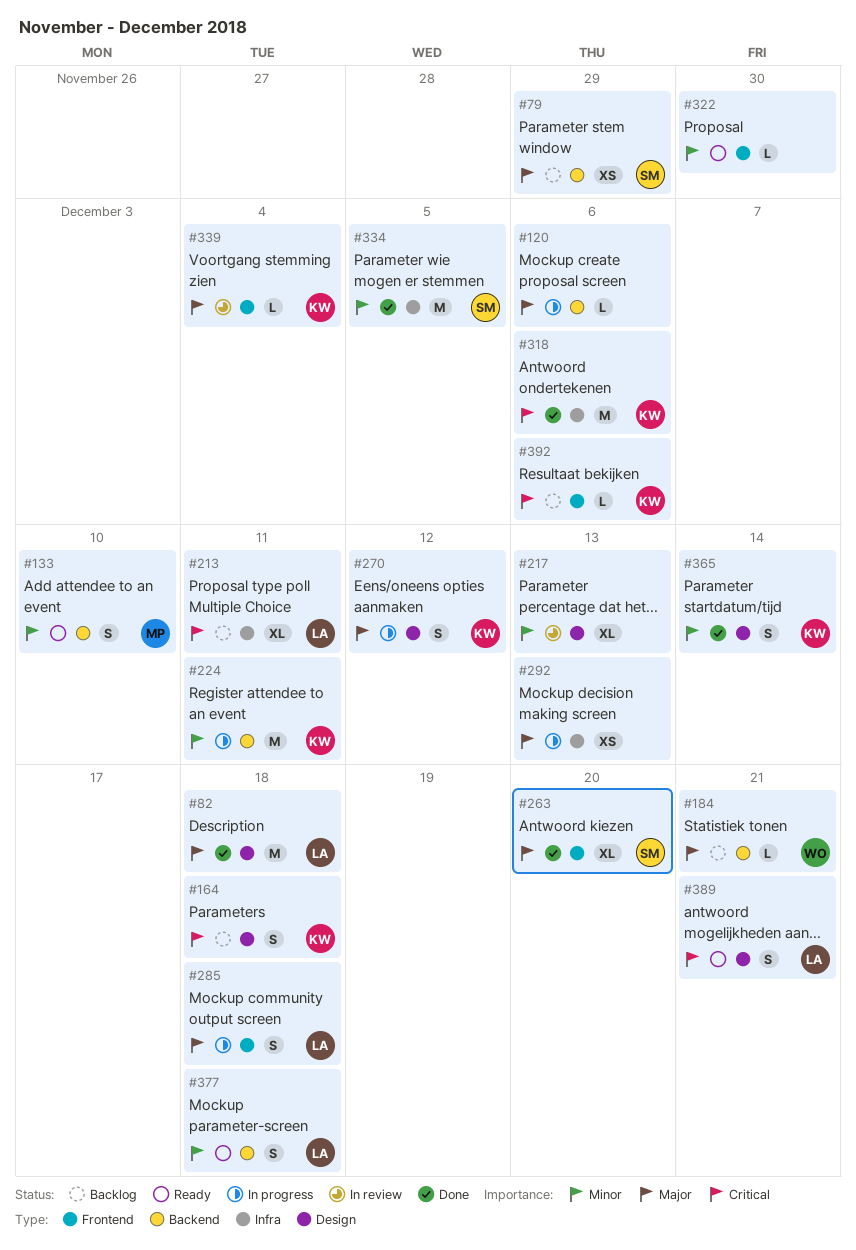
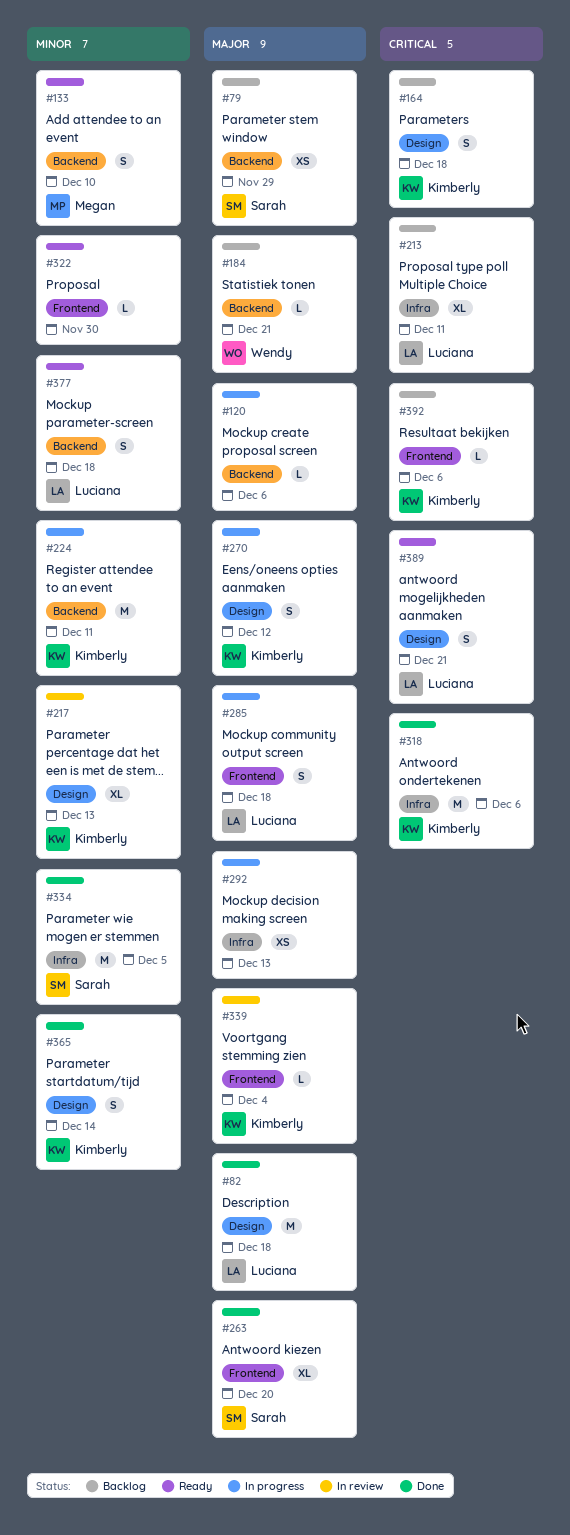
#217, owner: none -> Kimberly

